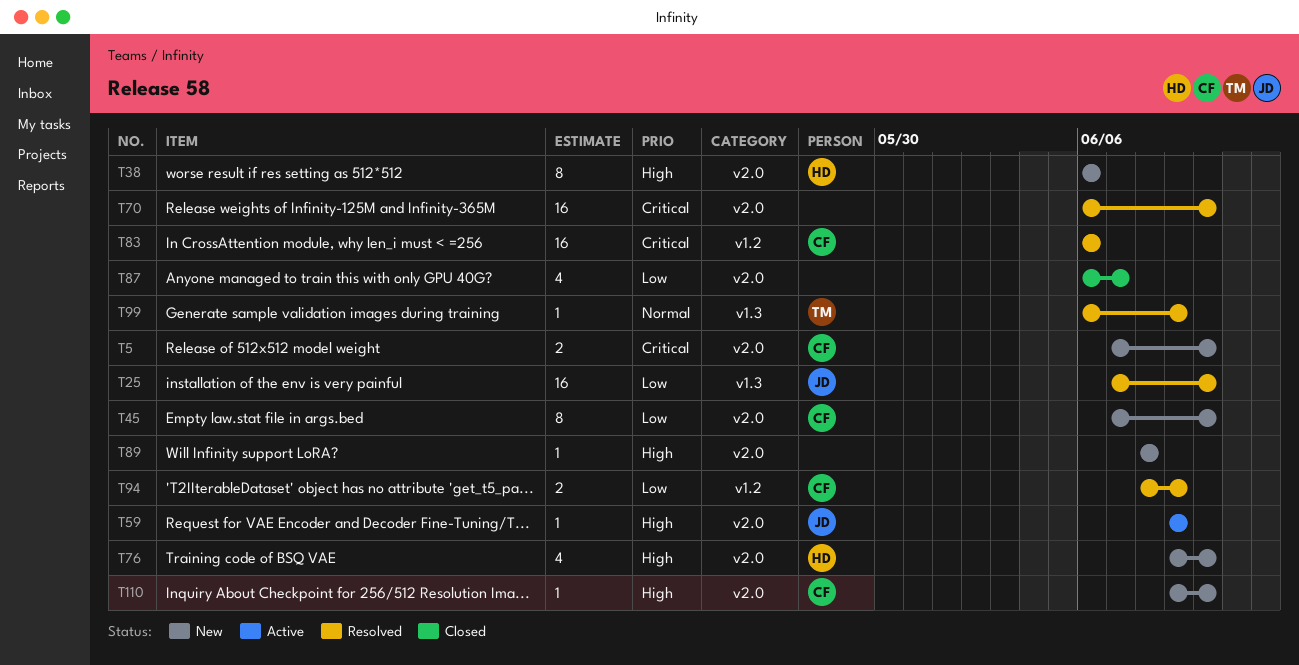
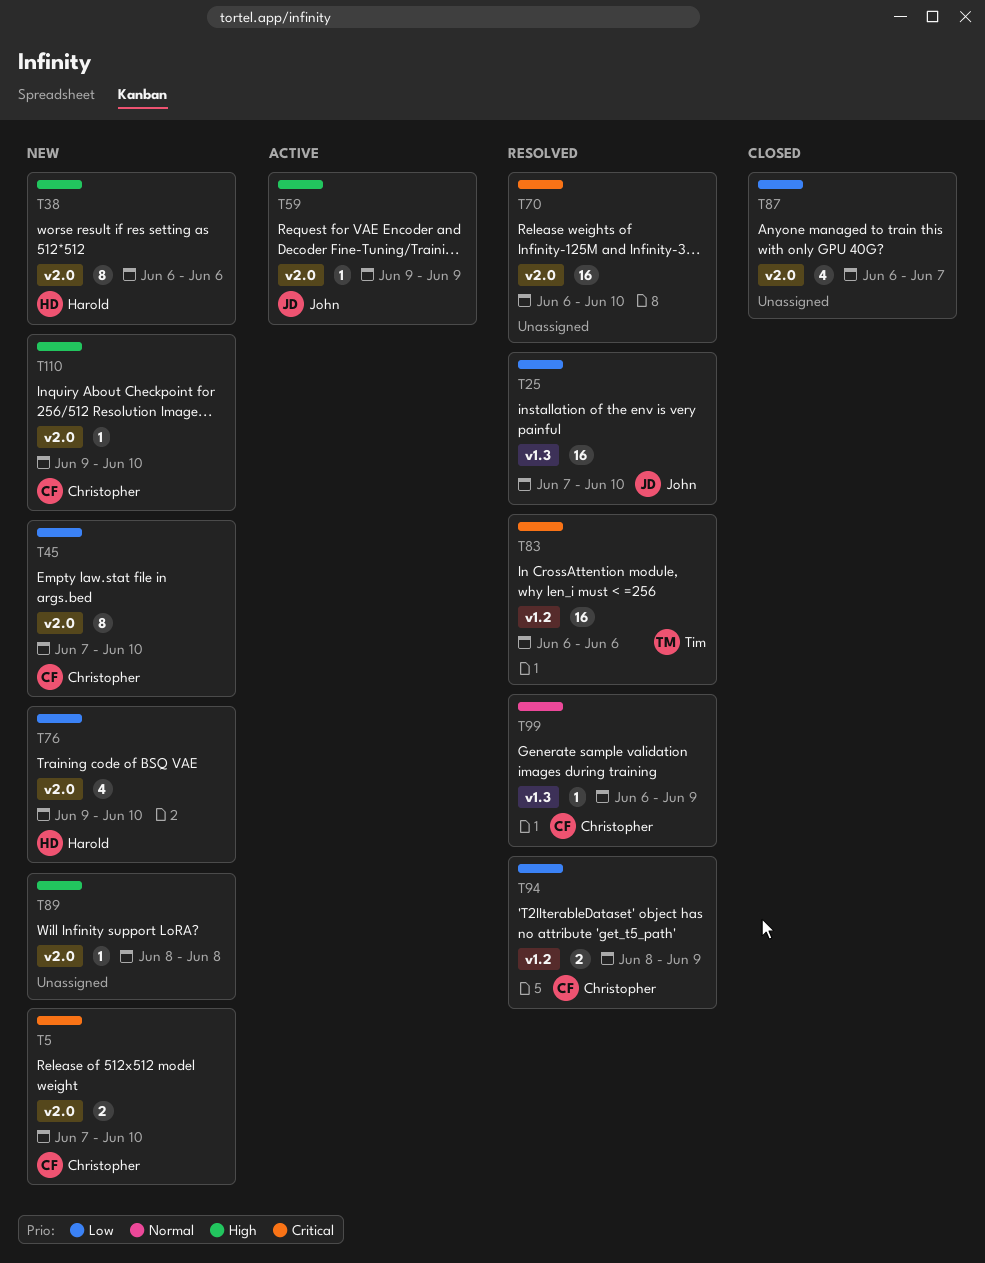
T76, priority: High -> Low
T83, owner: Christopher -> Tim
T99, owner: Tim -> Christopher

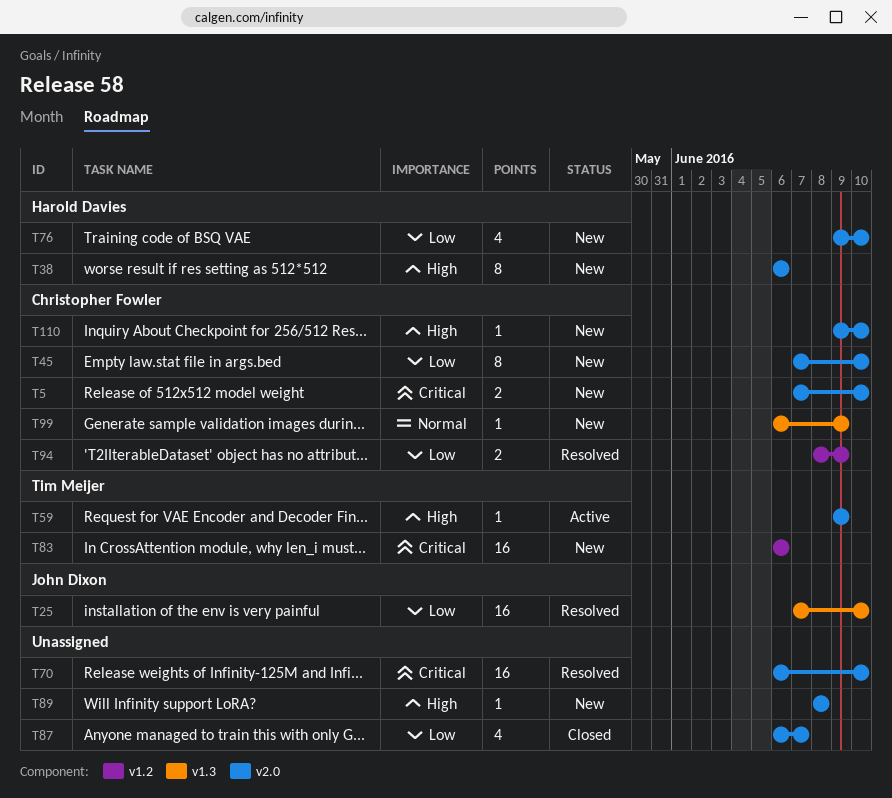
T59, owner: John Dixon -> Tim Meijer
T83, status: Resolved -> New
T99, status: Resolved -> New

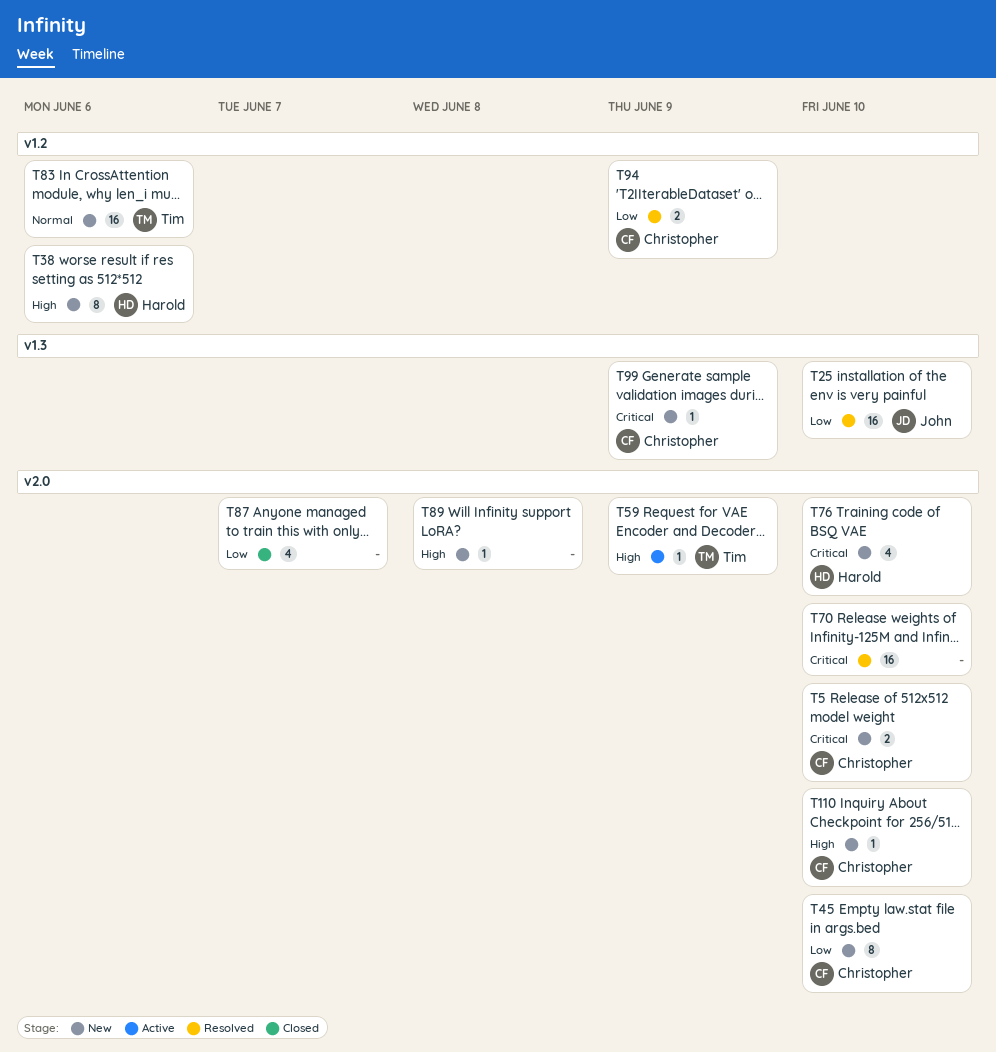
T38, label: v2.0 -> v1.2
T76, priority: Low -> Critical
T83, priority: Critical -> Normal
T99, priority: Normal -> Critical

